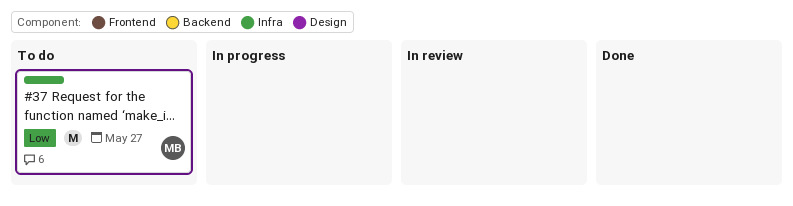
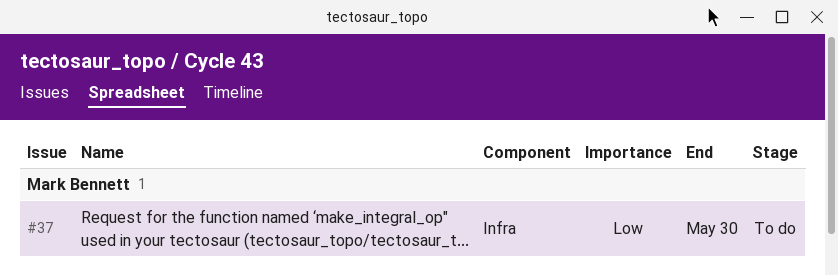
#37, due: May 27 -> May 30

